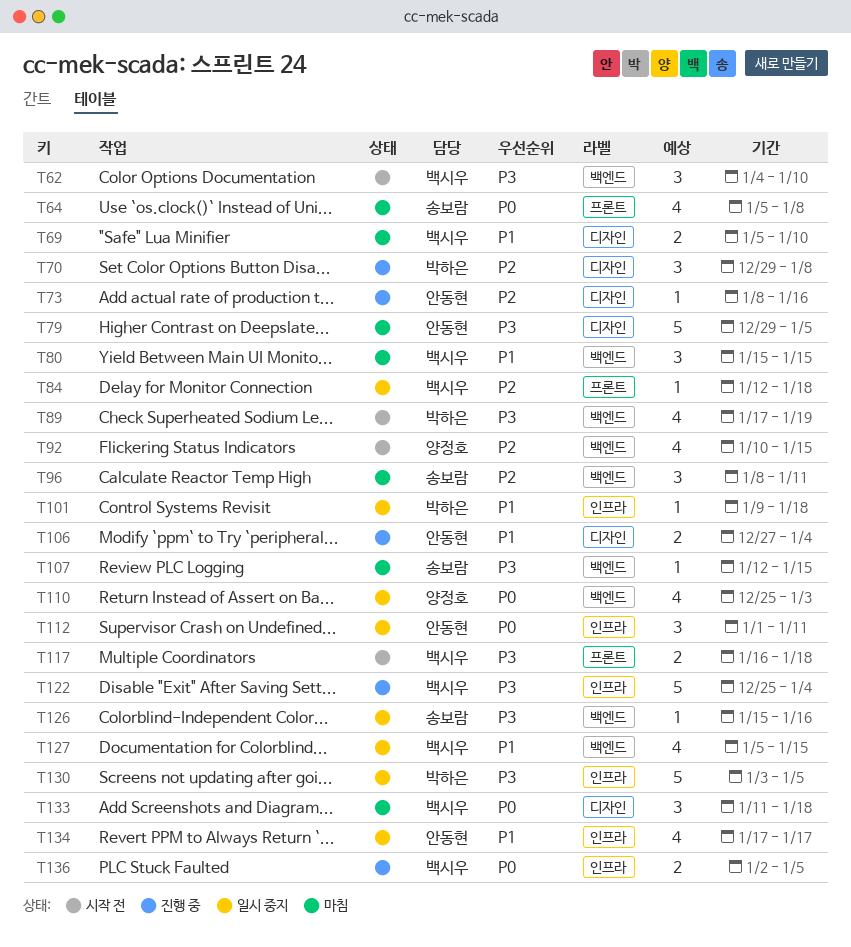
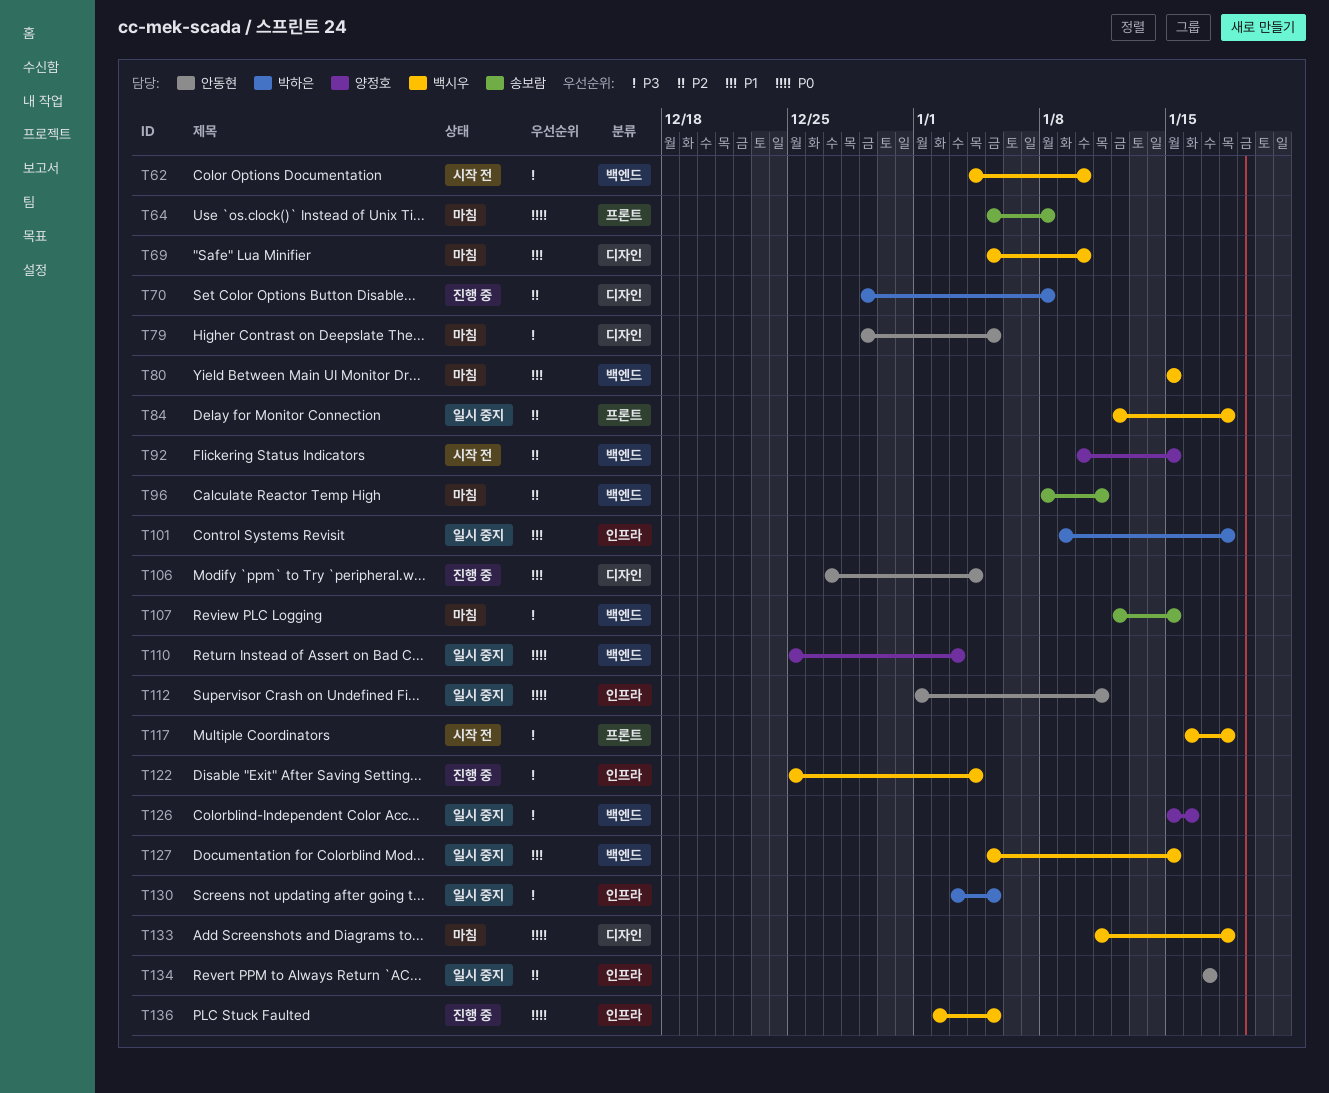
T73: present -> none
T89: present -> none
T126, owner: 송보람 -> 양정호
T134, priority: P1 -> P2

